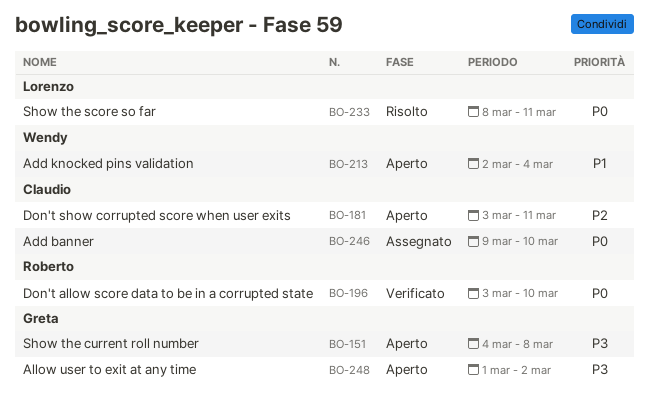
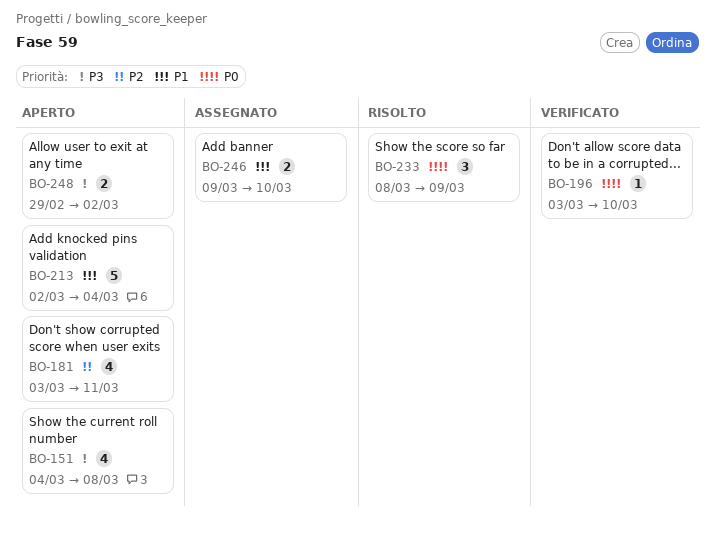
BO-233, due: Mar 11 -> Mar 9
BO-246, priority: P0 -> P1
BO-248, start: Mar 1 -> Feb 29

